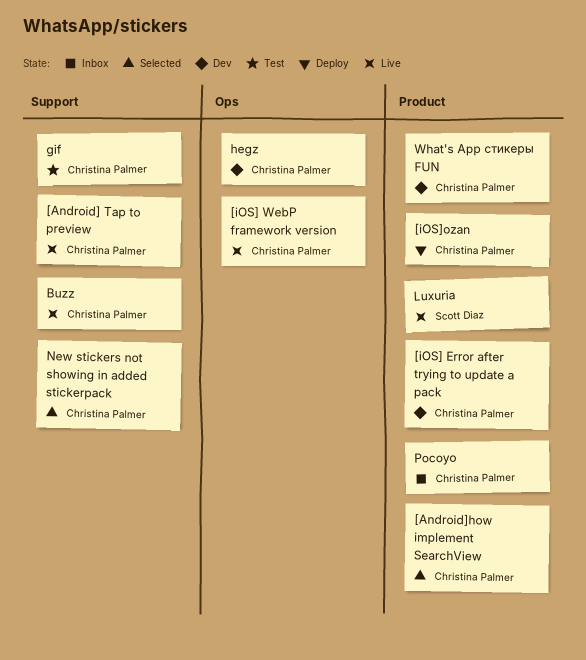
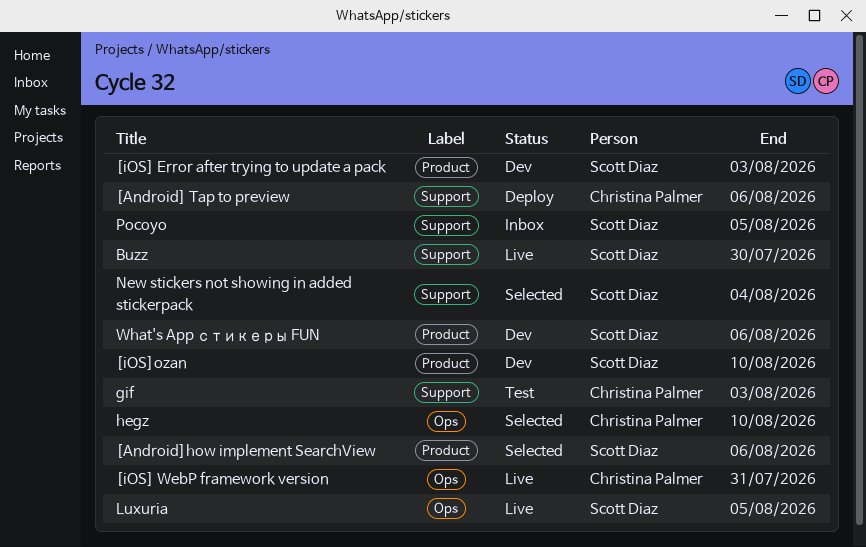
[Android] Tap to preview, status: Live -> Deploy
[Android]how implement SearchView, owner: Christina Palmer -> Scott Diaz
[iOS] Error after trying to update a pack, owner: Christina Palmer -> Scott Diaz
[iOS]ozan, status: Deploy -> Dev
[iOS]ozan, owner: Christina Palmer -> Scott Diaz
Buzz, owner: Christina Palmer -> Scott Diaz
hegz, status: Dev -> Selected
Luxuria, label: Product -> Ops
New stickers not showing in added stickerpack, owner: Christina Palmer -> Scott Diaz
Pocoyo, owner: Christina Palmer -> Scott Diaz
Pocoyo, label: Product -> Support
What's App стикеры FUN, owner: Christina Palmer -> Scott Diaz

